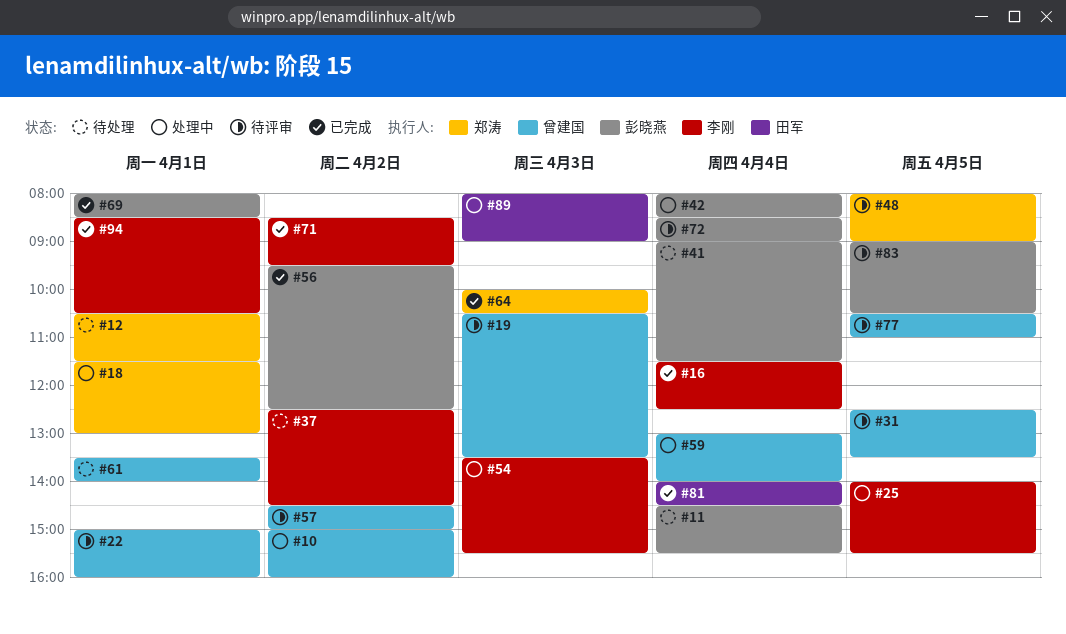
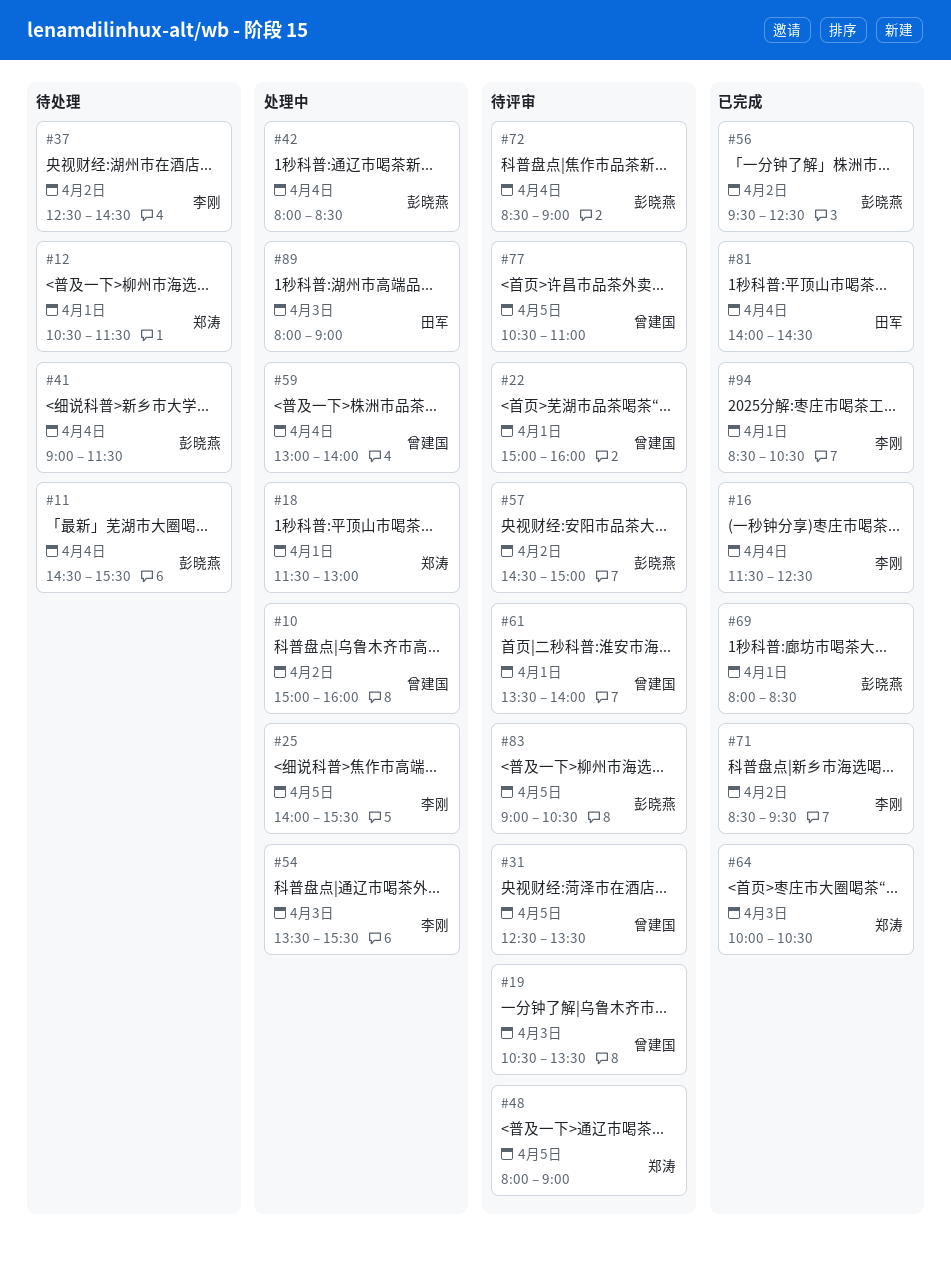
#57, owner: 曾建国 -> 彭晓燕
#61, status: 待处理 -> 待评审

